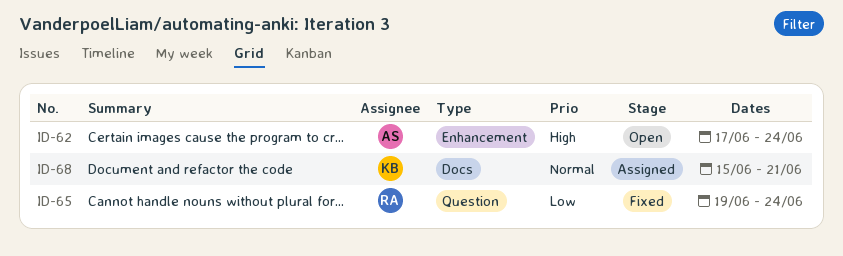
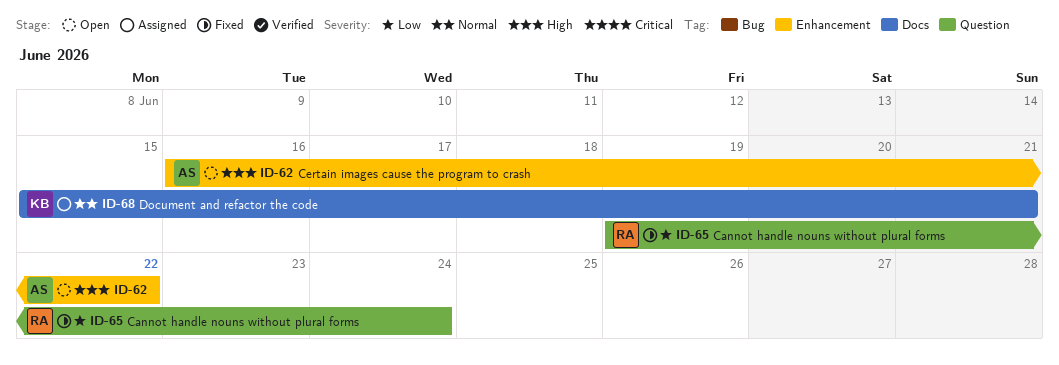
ID-62, start: Jun 17 -> Jun 16
ID-62, due: Jun 24 -> Jun 22

